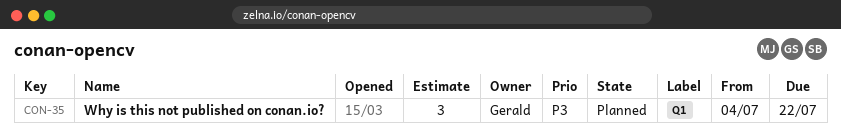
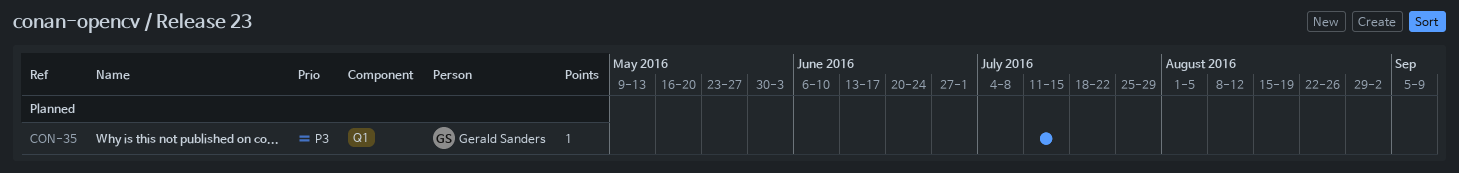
CON-35, estimate: 3 -> 1
CON-35, start: Jul 4 -> Jul 11
CON-35, due: Jul 22 -> Jul 15

